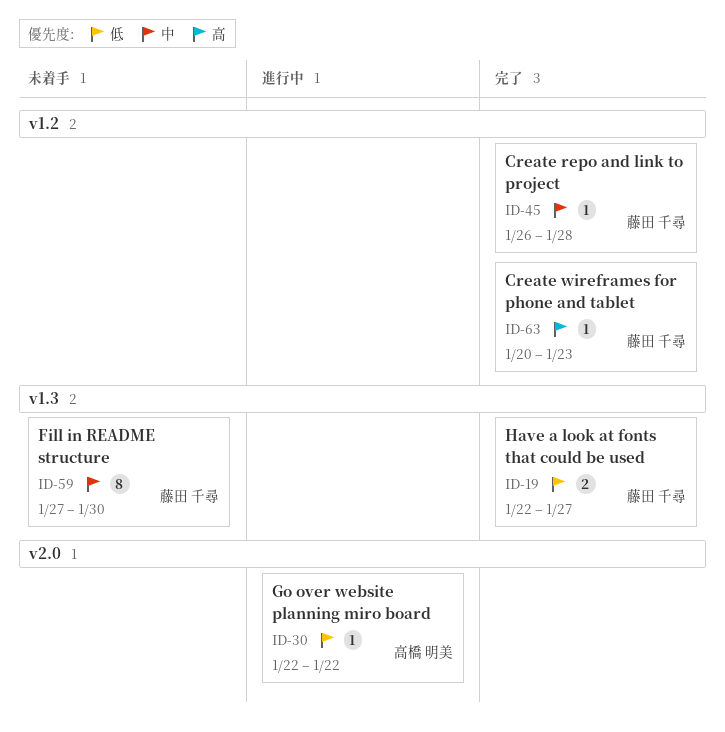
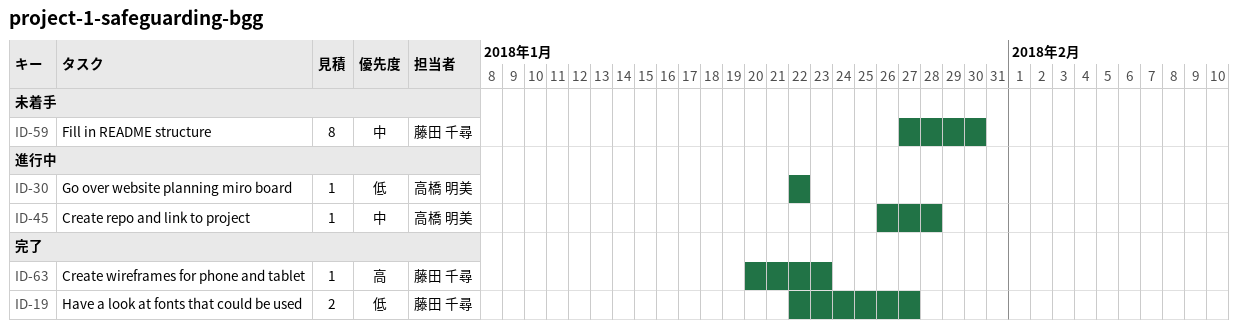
ID-45, status: 完了 -> 進行中
ID-45, owner: 藤田 千尋 -> 高橋 明美

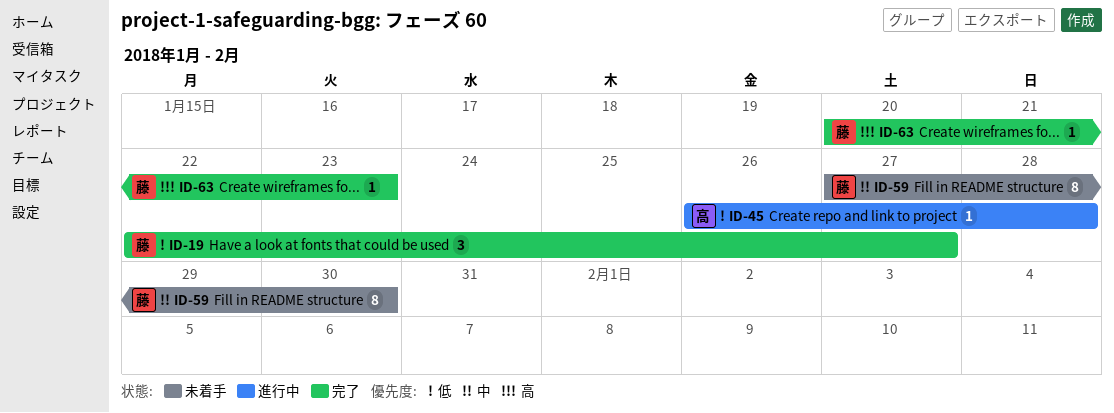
ID-19, estimate: 2 -> 3
ID-30: present -> none
ID-45, priority: 中 -> 低

